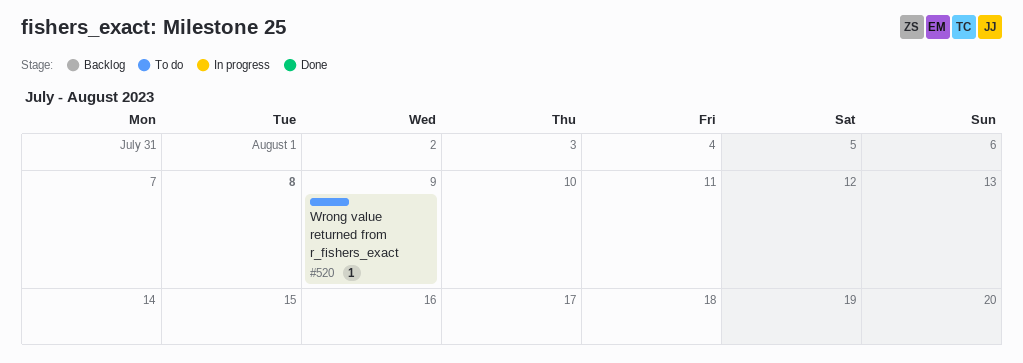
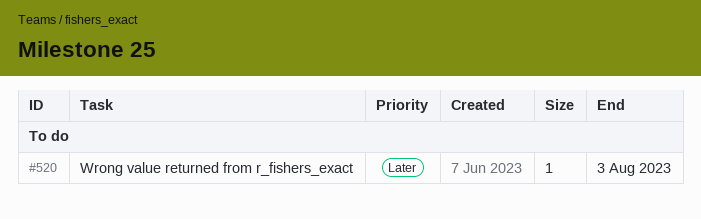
#520, due: Aug 9 -> Aug 3

